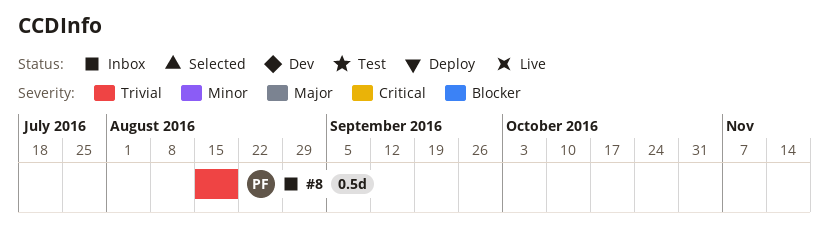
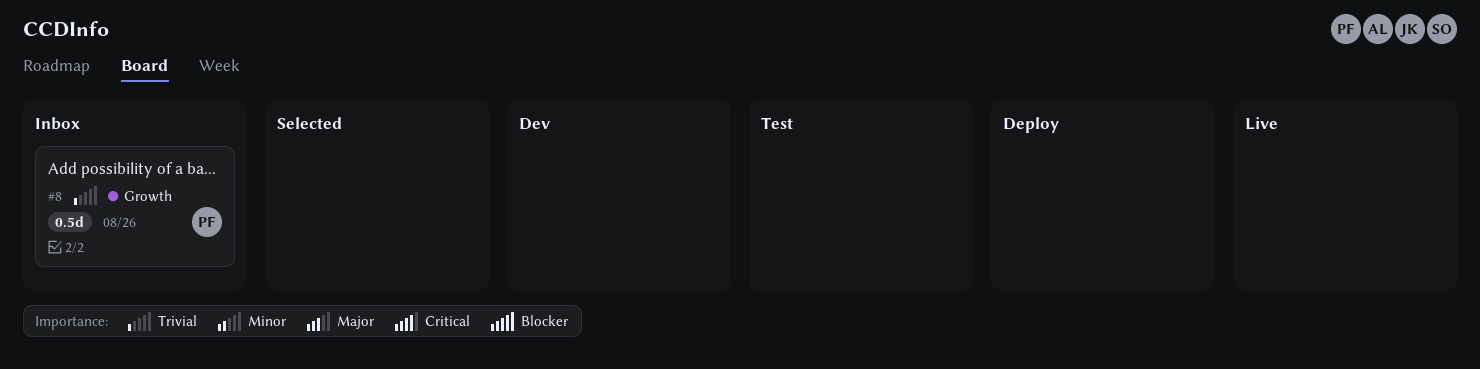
#8, due: Aug 19 -> Aug 26

